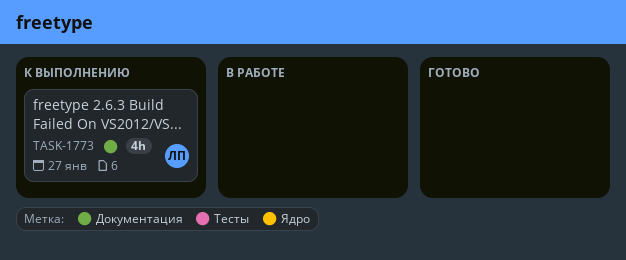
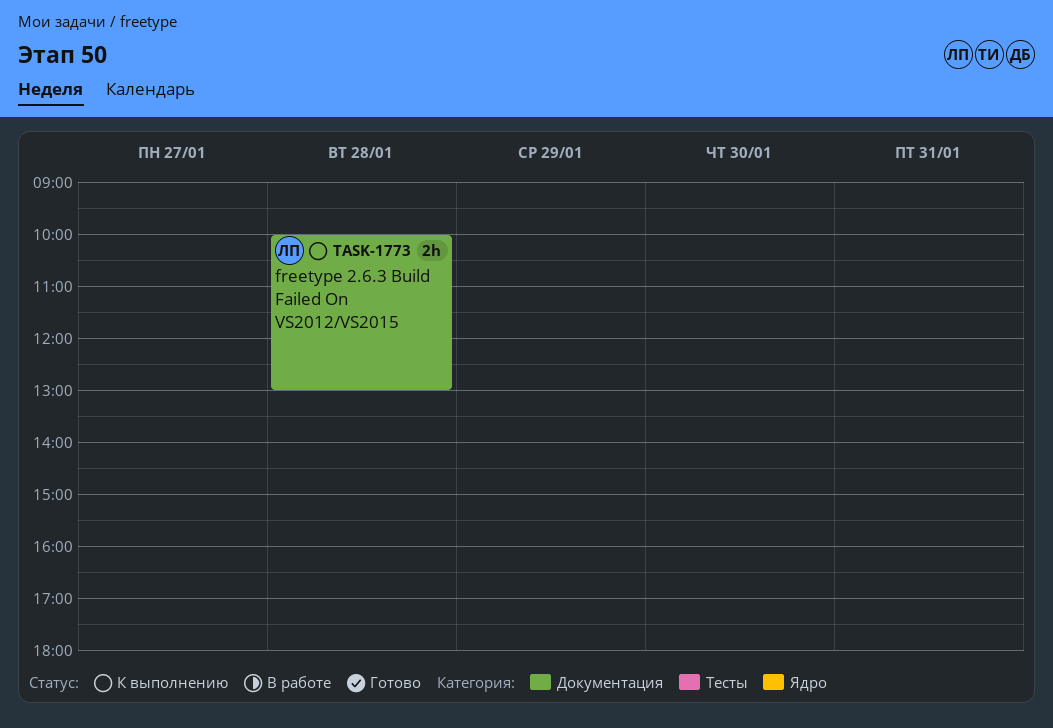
TASK-1773, estimate: 4h -> 2h
TASK-1773, day: Jan 27 -> Jan 28

